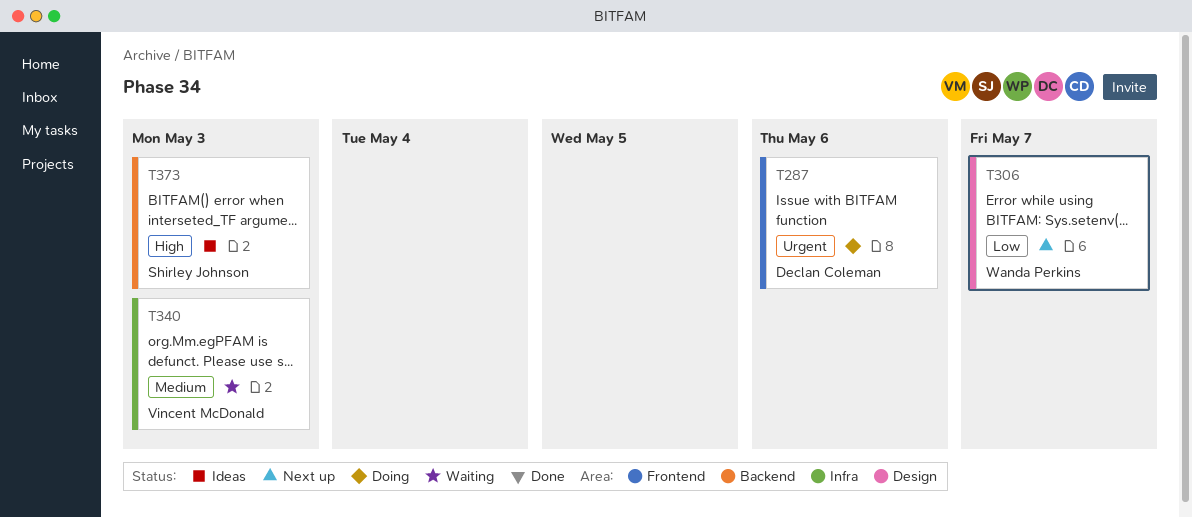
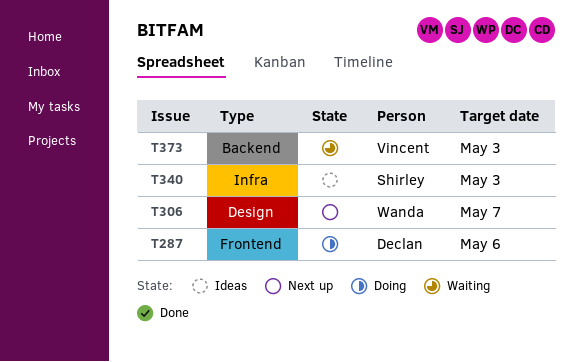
T340, status: Waiting -> Ideas
T340, owner: Vincent McDonald -> Shirley Johnson
T373, status: Ideas -> Waiting
T373, owner: Shirley Johnson -> Vincent McDonald

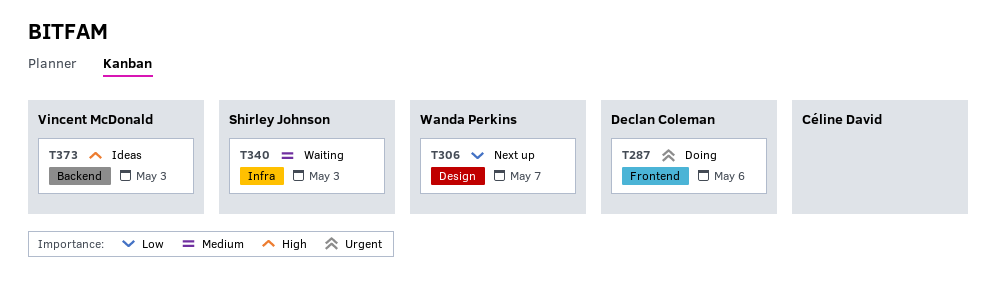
T340, status: Ideas -> Waiting
T373, status: Waiting -> Ideas

